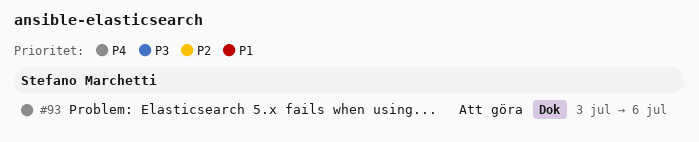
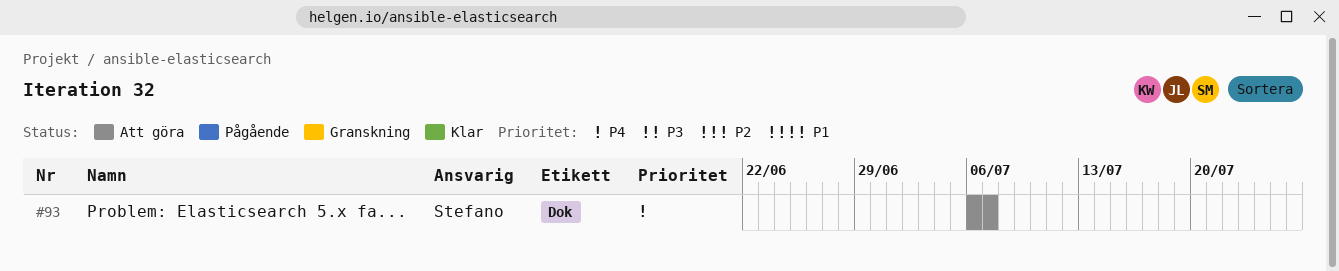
#93, start: Jul 3 -> Jul 6
#93, due: Jul 6 -> Jul 7

